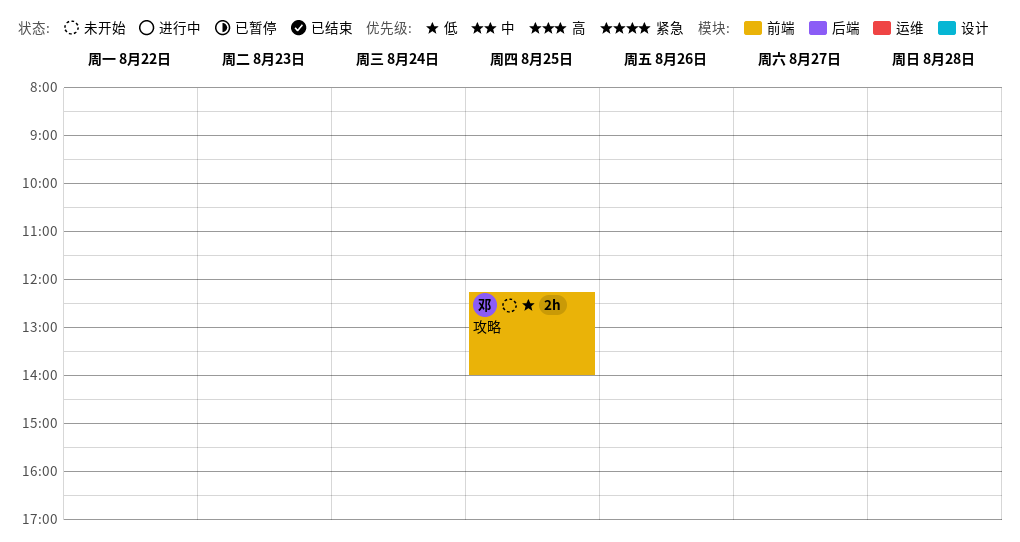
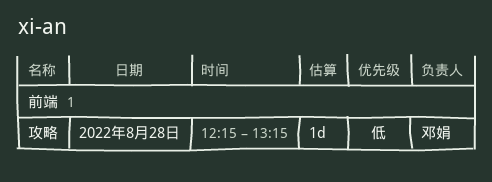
攻略, estimate: 2h -> 1d
攻略, day: Aug 25 -> Aug 28
攻略, ends: 14:00 -> 13:15

